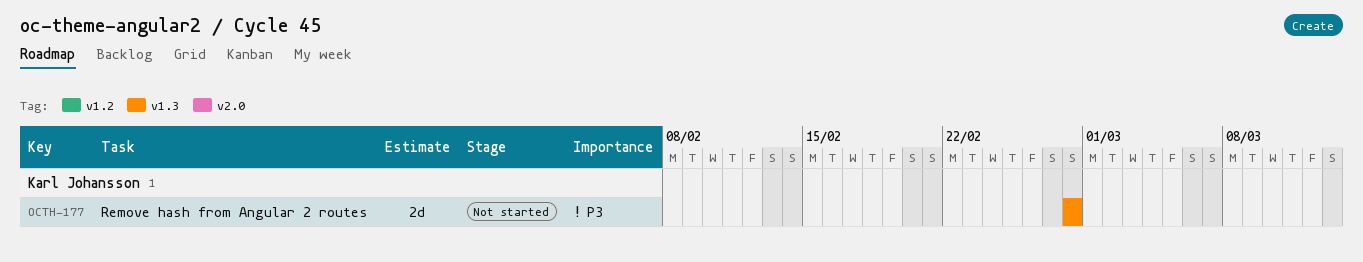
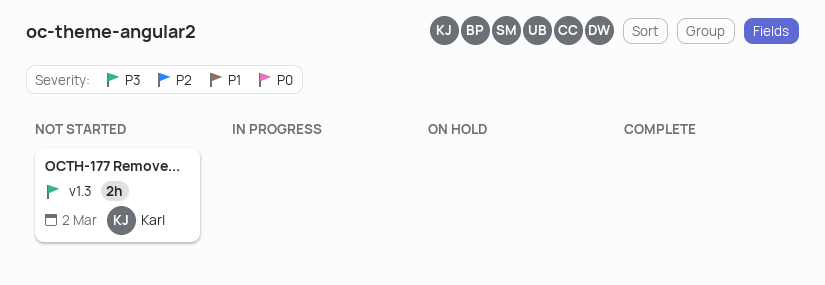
OCTH-177, estimate: 2d -> 2h
OCTH-177, due: Feb 28 -> Mar 2

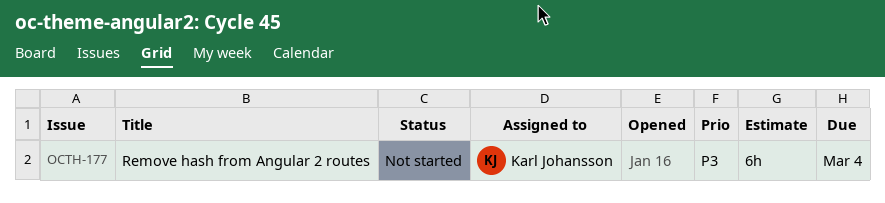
OCTH-177, estimate: 2h -> 6h
OCTH-177, due: Mar 2 -> Mar 4

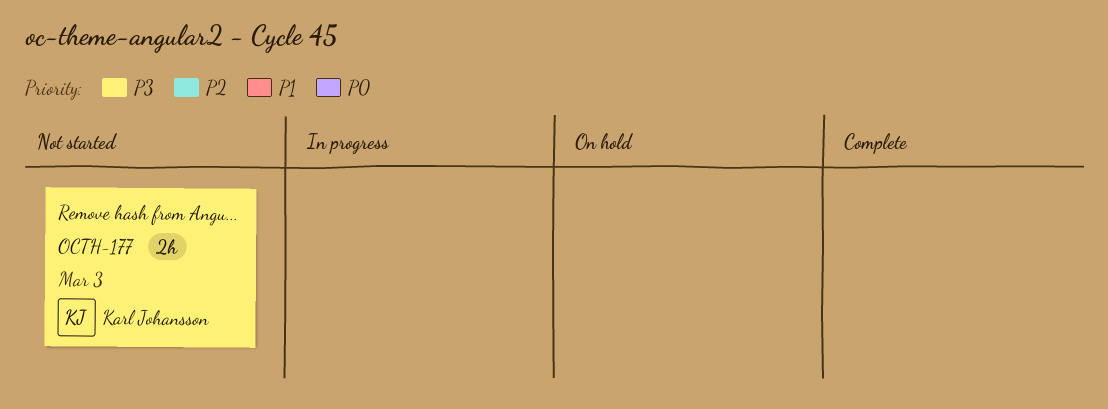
OCTH-177, estimate: 6h -> 2h
OCTH-177, due: Mar 4 -> Mar 3

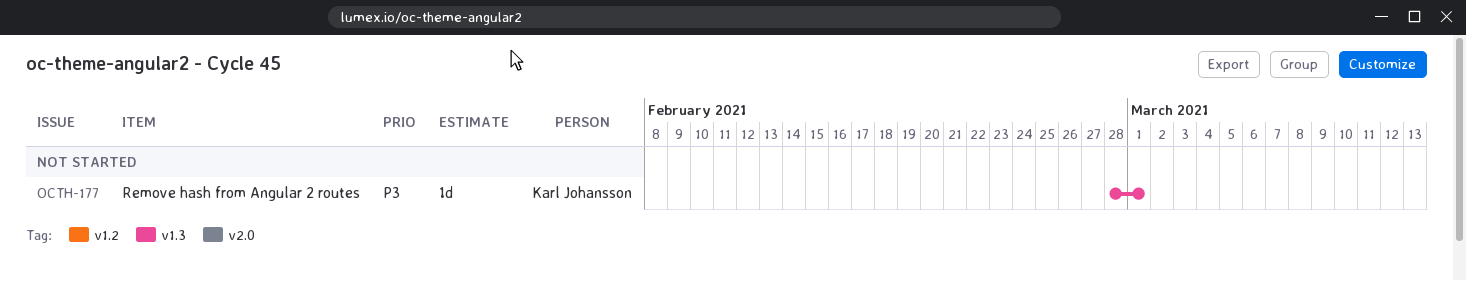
OCTH-177, estimate: 2h -> 1d
OCTH-177, due: Mar 3 -> Mar 1

